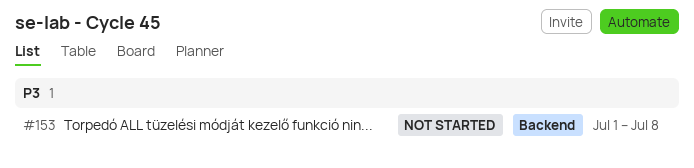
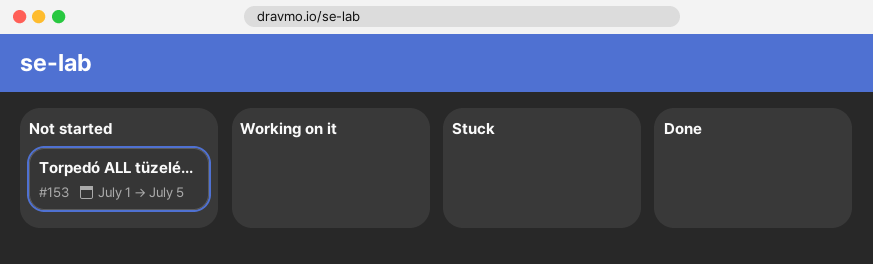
#153, due: Jul 8 -> Jul 5

